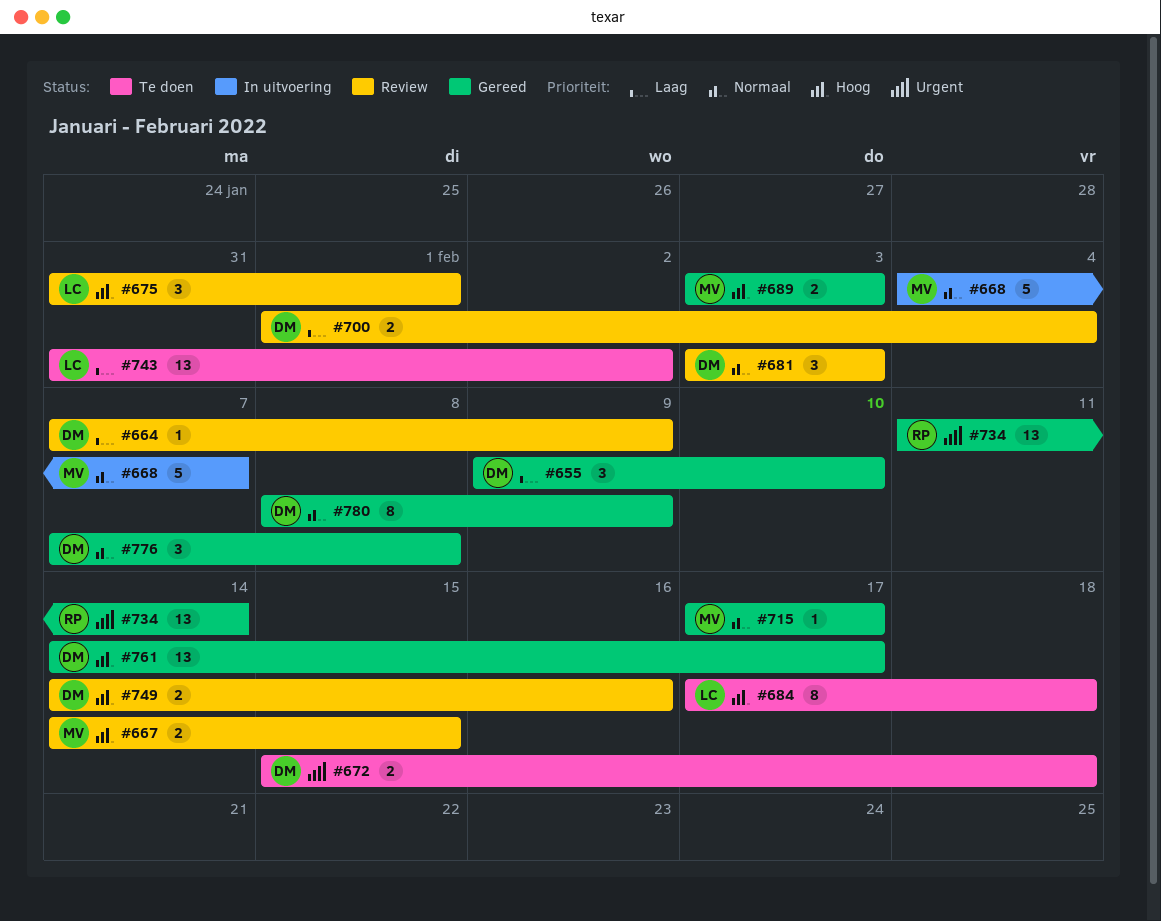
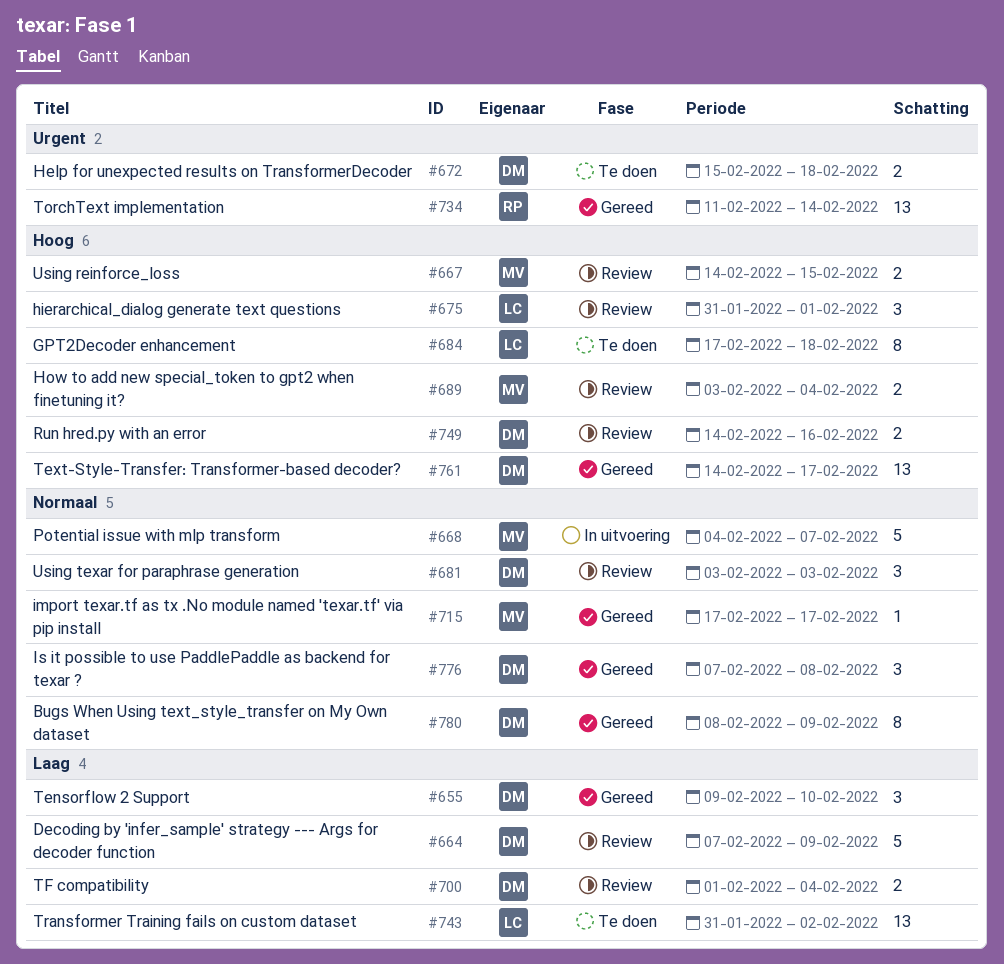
#664, estimate: 1 -> 5
#689, status: Gereed -> Review
#689, due: Feb 3 -> Feb 4

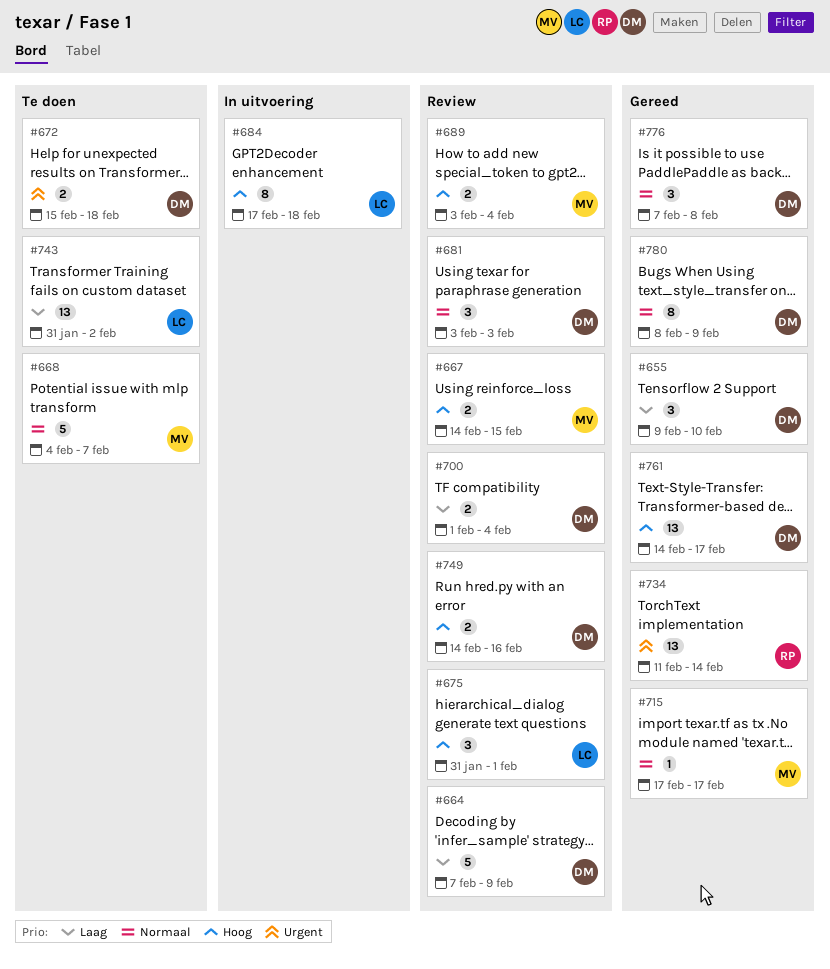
#668, status: In uitvoering -> Te doen
#684, status: Te doen -> In uitvoering

